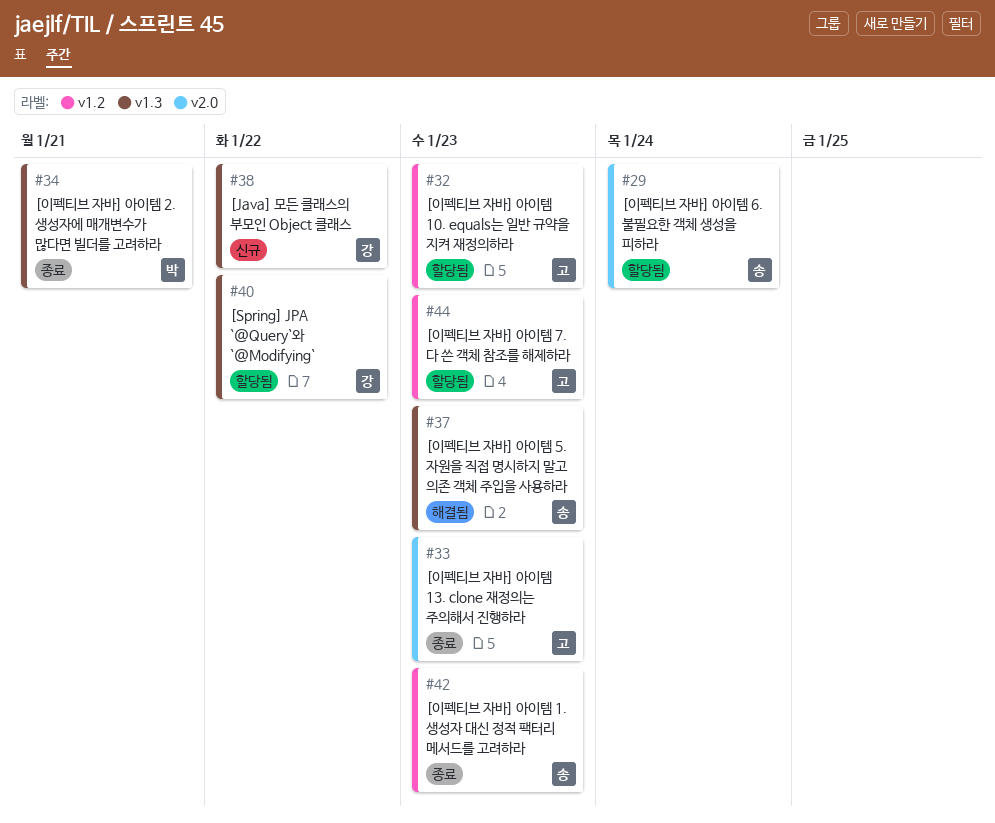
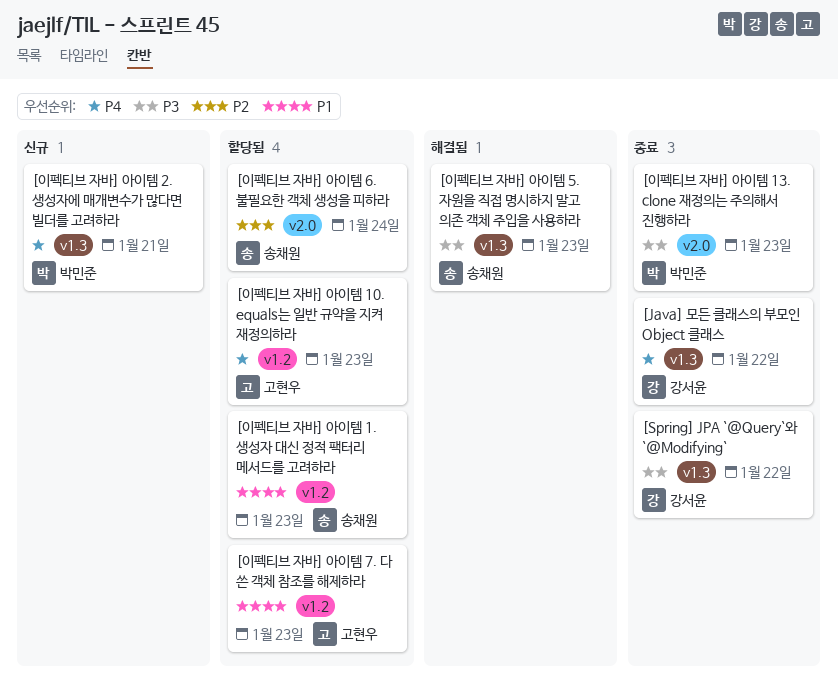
[Java] 모든 클래스의 부모인 Object 클래스, status: 신규 -> 종료
[Spring] JPA `@Query`와 `@Modifying`, status: 할당됨 -> 종료
[이펙티브 자바] 아이템 1. 생성자 대신 정적 팩터리 메서드를 고려하라, status: 종료 -> 할당됨
[이펙티브 자바] 아이템 13. clone 재정의는 주의해서 진행하라, owner: 고현우 -> 박민준
[이펙티브 자바] 아이템 2. 생성자에 매개변수가 많다면 빌더를 고려하라, status: 종료 -> 신규

